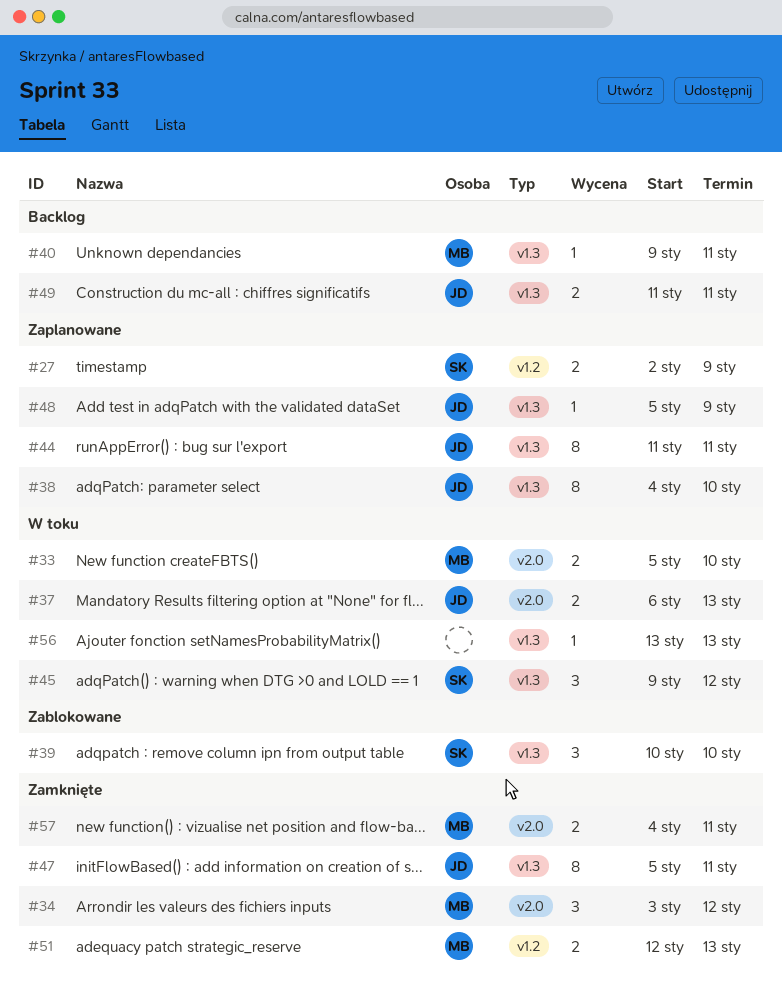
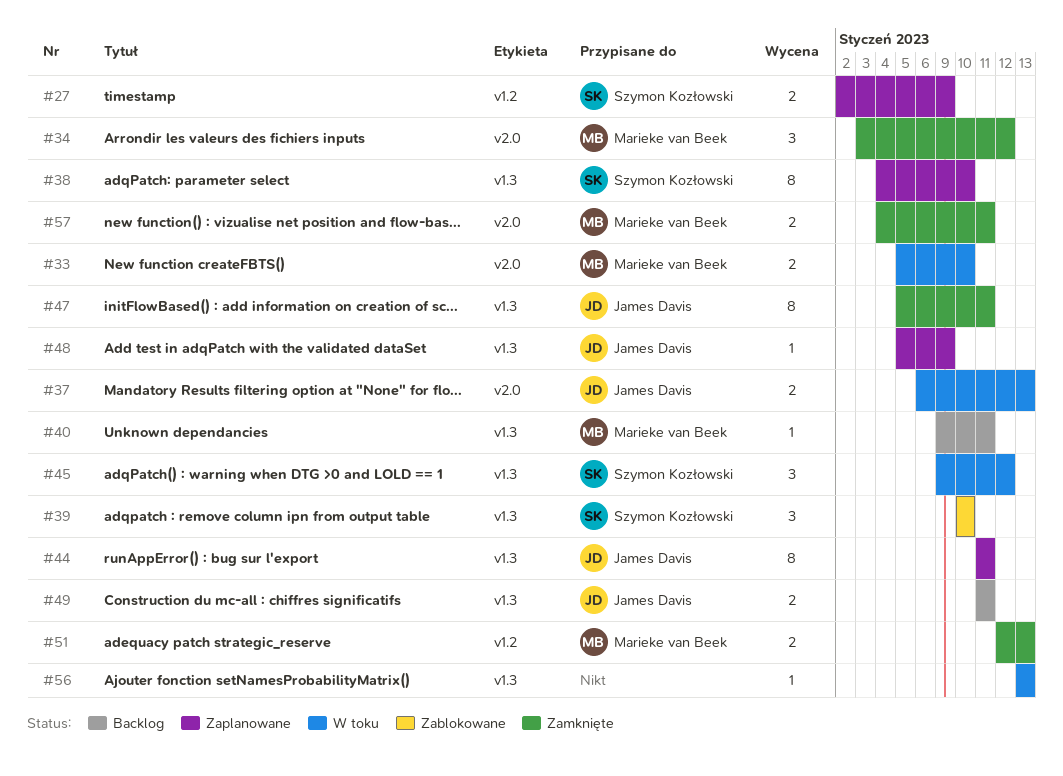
#38, owner: James Davis -> Szymon Kozłowski

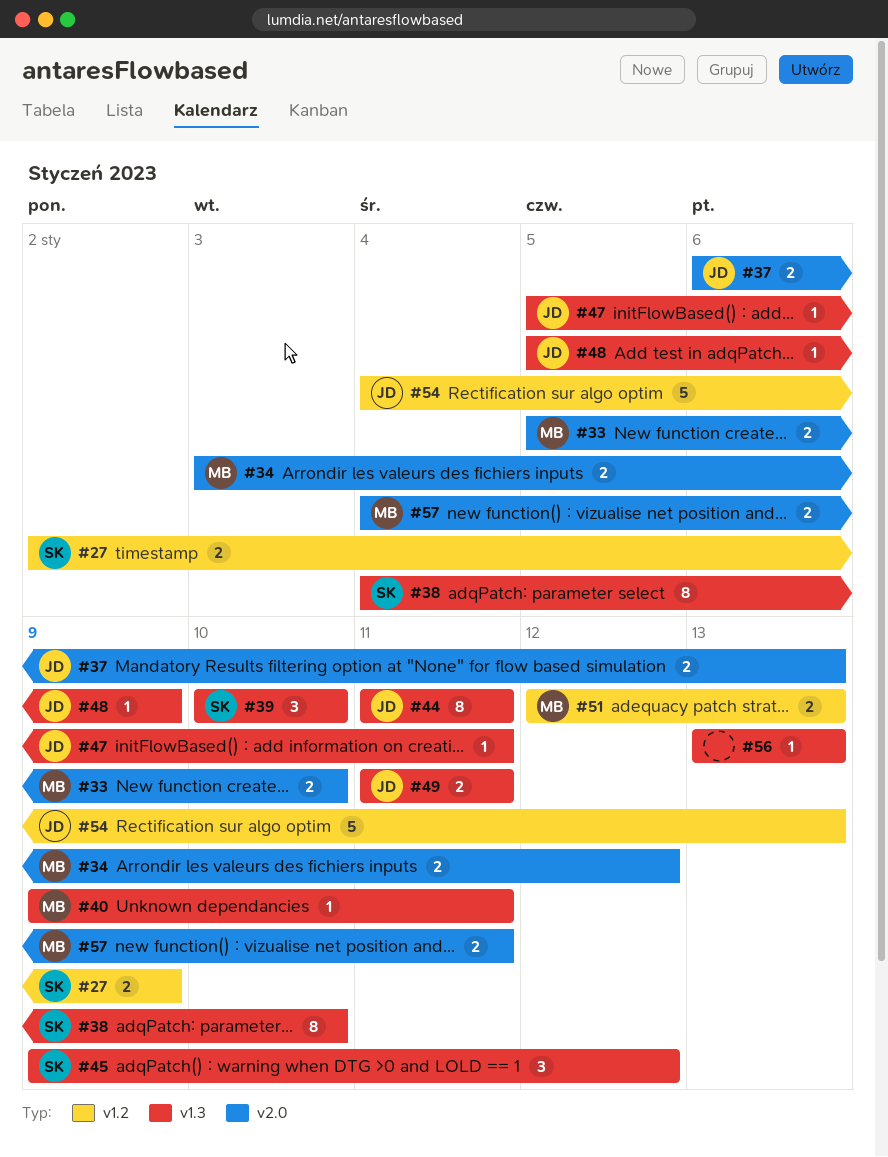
#34, estimate: 3 -> 2
#47, estimate: 8 -> 1
#54: none -> present

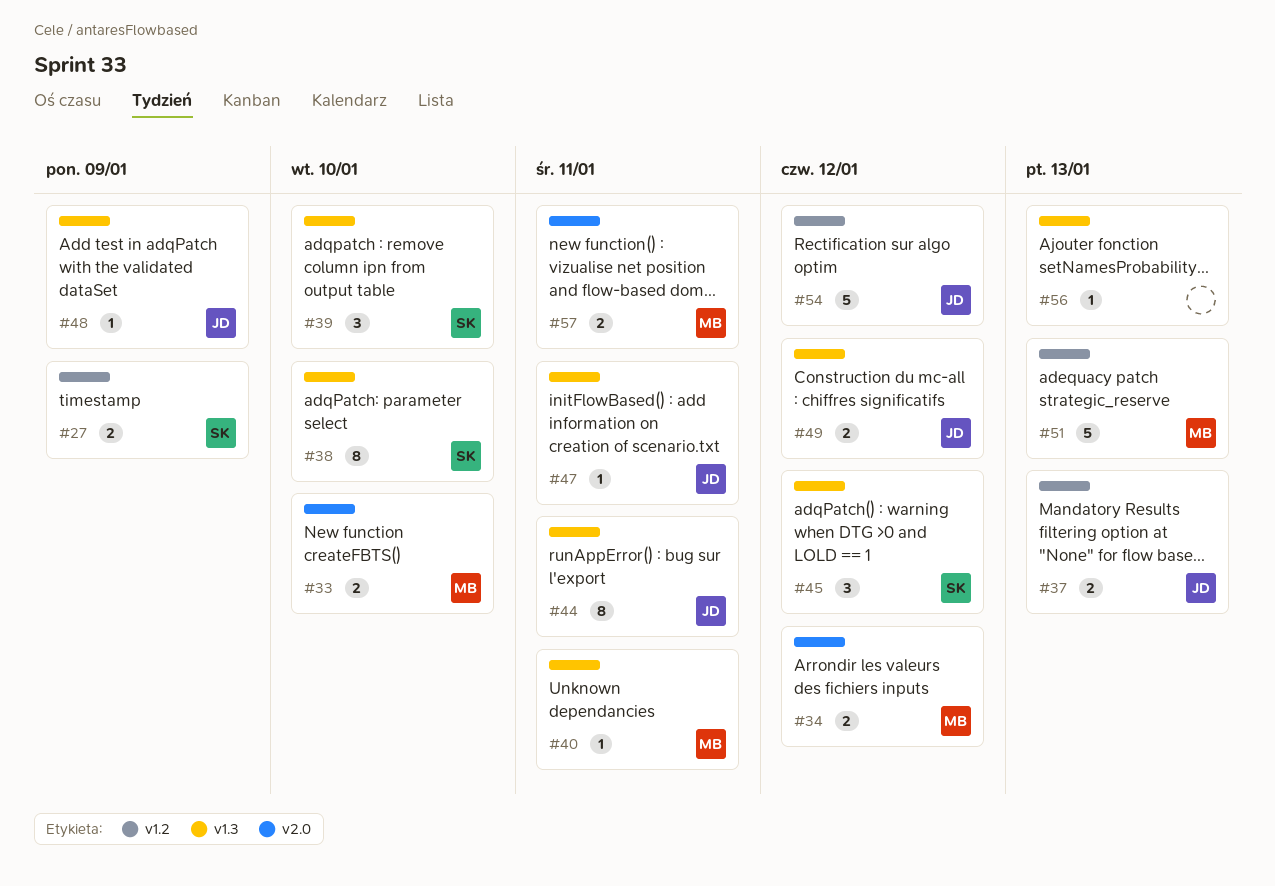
#37, label: v2.0 -> v1.2
#49, due: Jan 11 -> Jan 12
#51, estimate: 2 -> 5
#54, due: Jan 13 -> Jan 12

